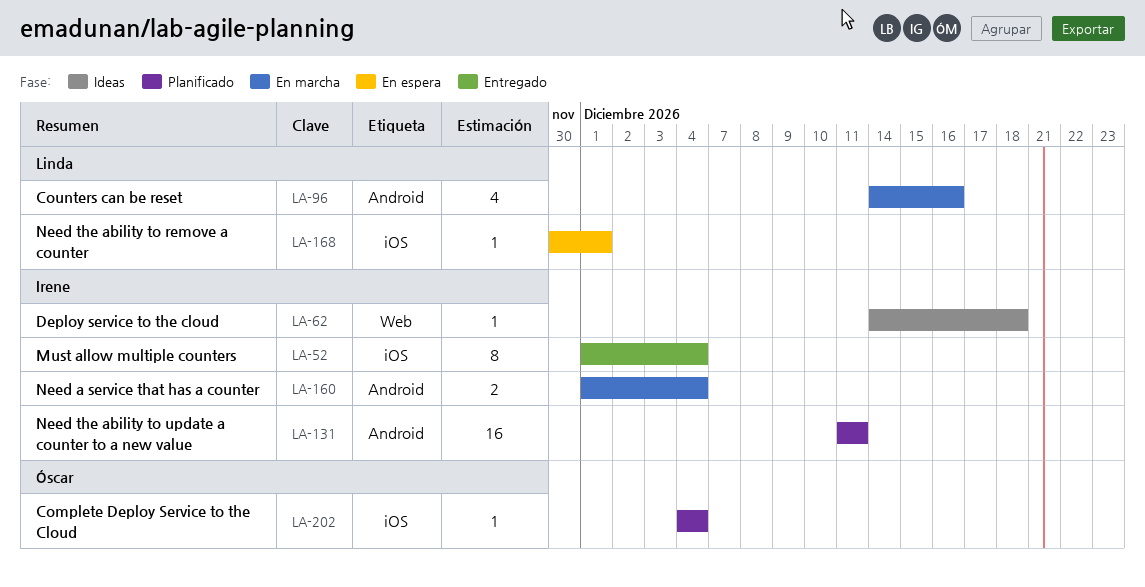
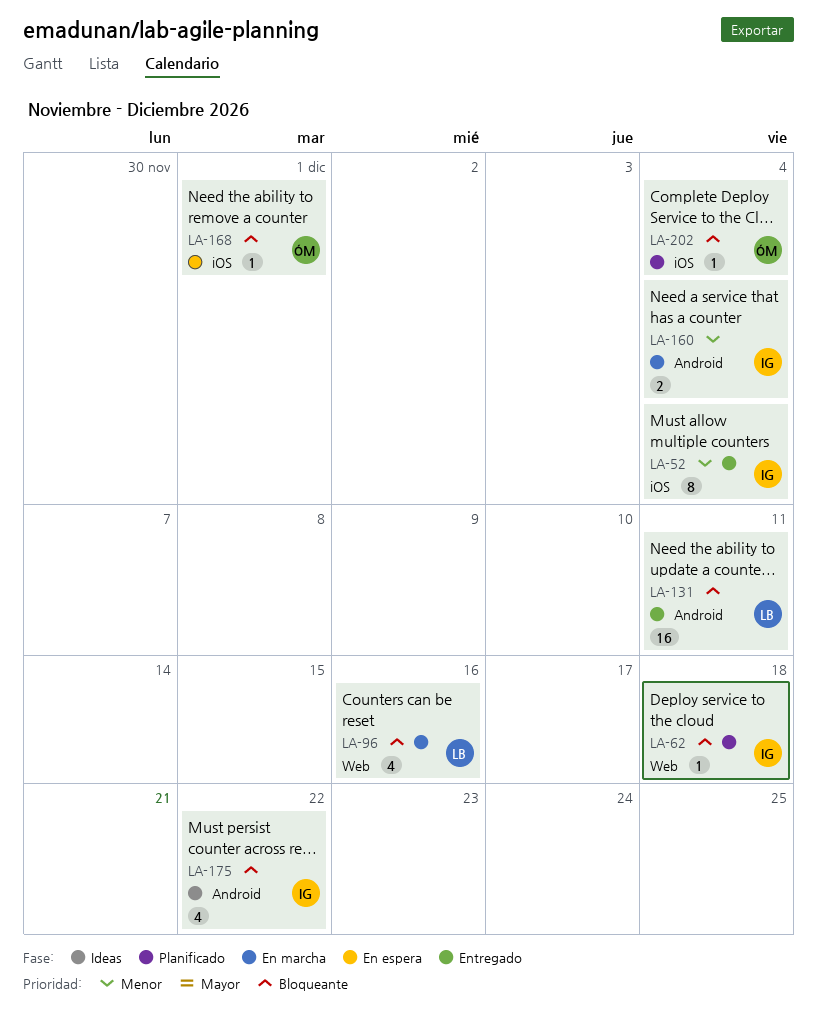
LA-62, status: Ideas -> Planificado
LA-96, label: Android -> Web
LA-131, status: Planificado -> Entregado
LA-131, owner: Irene -> Linda
LA-168, owner: Linda -> Óscar
LA-175: none -> present

